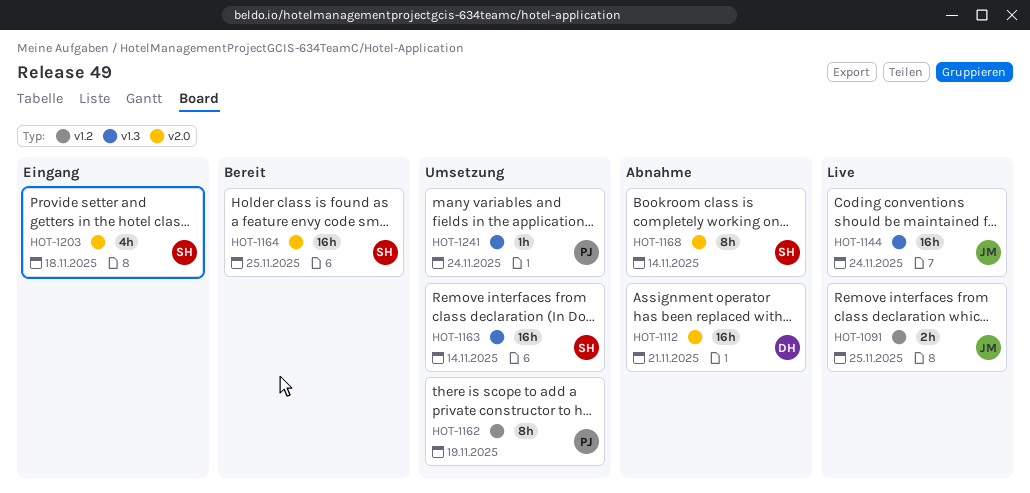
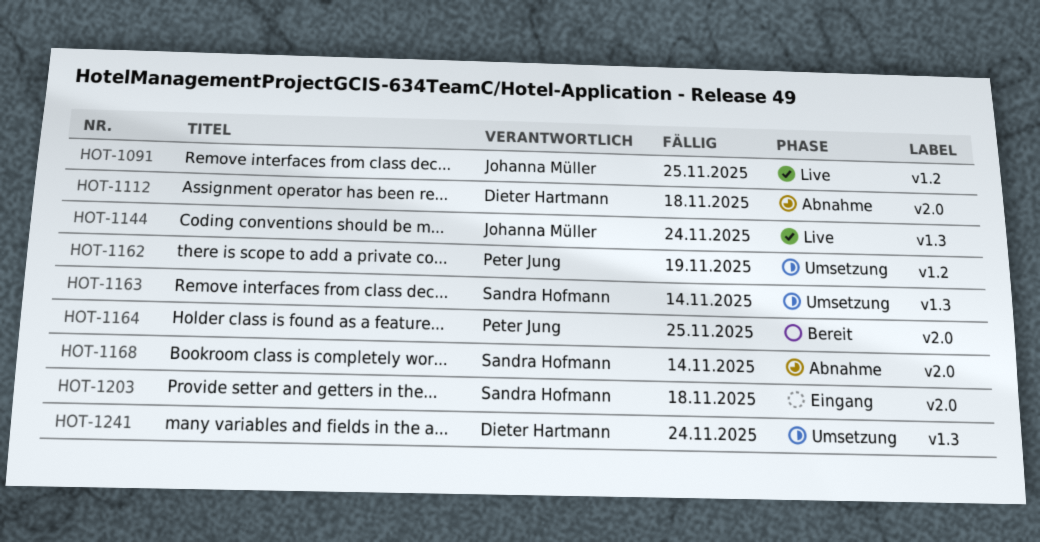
HOT-1112, due: Nov 21 -> Nov 18
HOT-1164, owner: Sandra Hofmann -> Peter Jung
HOT-1241, owner: Peter Jung -> Dieter Hartmann

